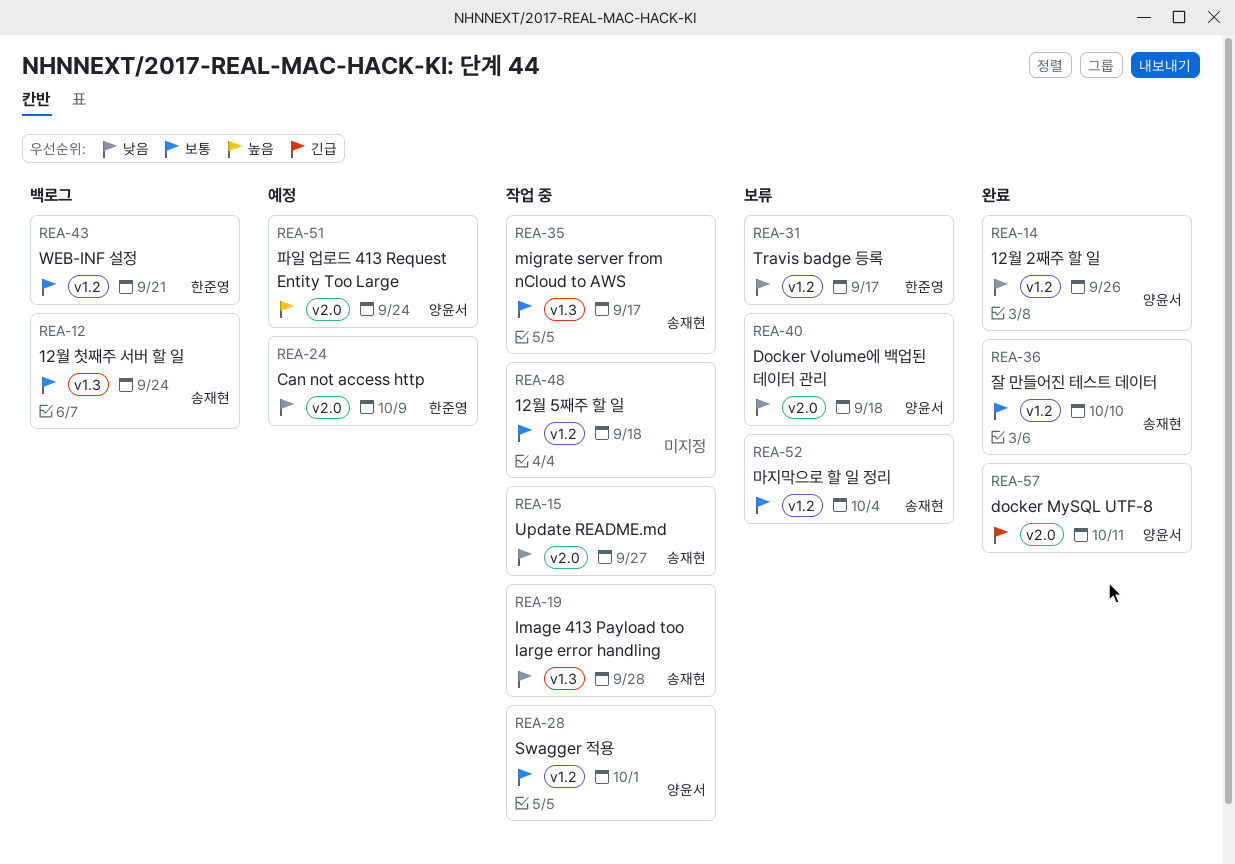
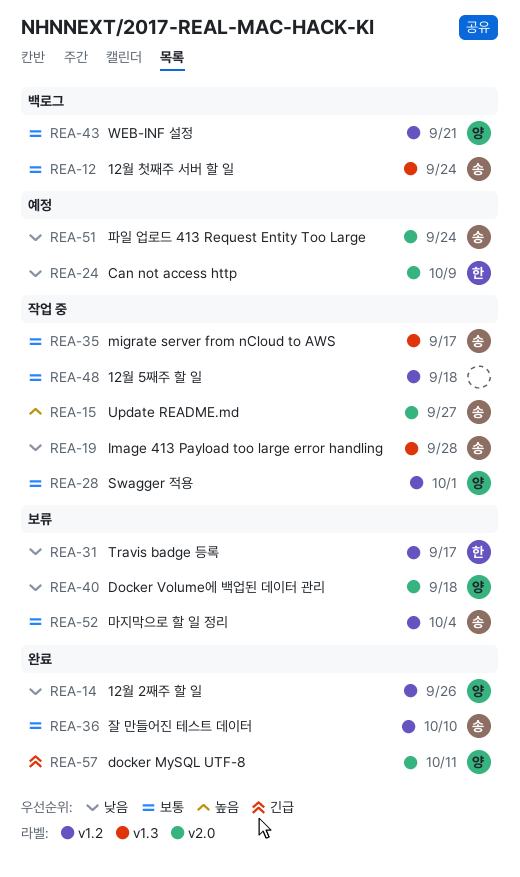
REA-15, priority: 낮음 -> 높음
REA-43, owner: 한준영 -> 양윤서
REA-51, owner: 양윤서 -> 송재현
REA-51, priority: 높음 -> 낮음

